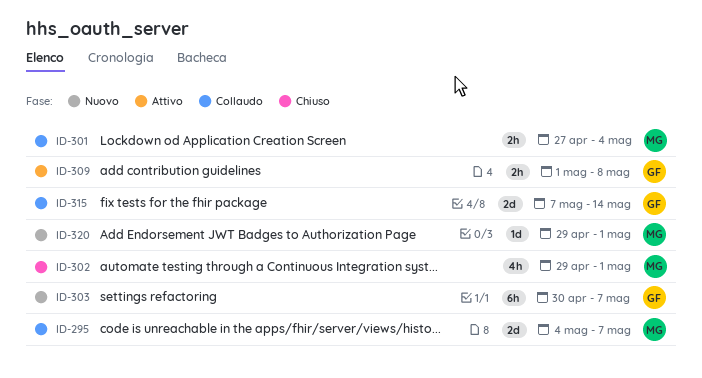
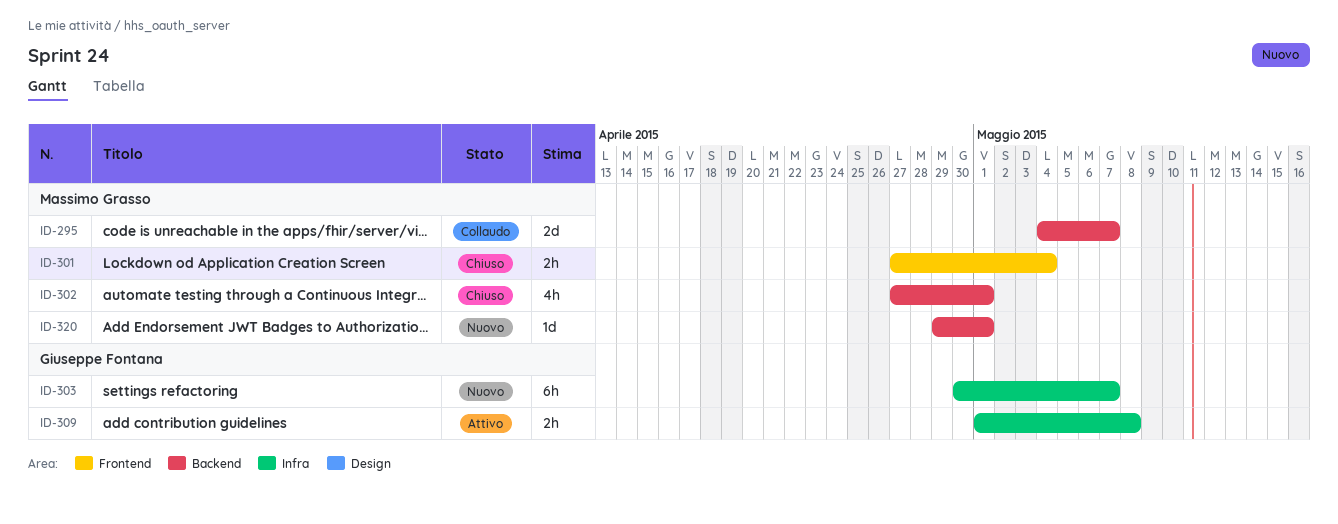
ID-301, status: Collaudo -> Chiuso
ID-302, start: Apr 29 -> Apr 27
ID-315: present -> none

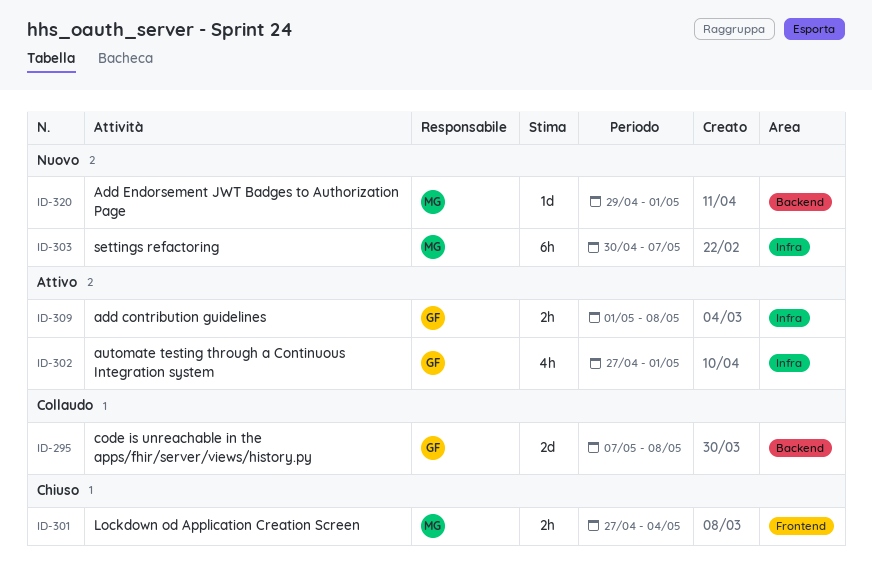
ID-295, owner: Massimo Grasso -> Giuseppe Fontana
ID-295, start: May 4 -> May 7
ID-295, due: May 7 -> May 8
ID-302, status: Chiuso -> Attivo
ID-302, owner: Massimo Grasso -> Giuseppe Fontana
ID-302, label: Backend -> Infra
ID-303, owner: Giuseppe Fontana -> Massimo Grasso

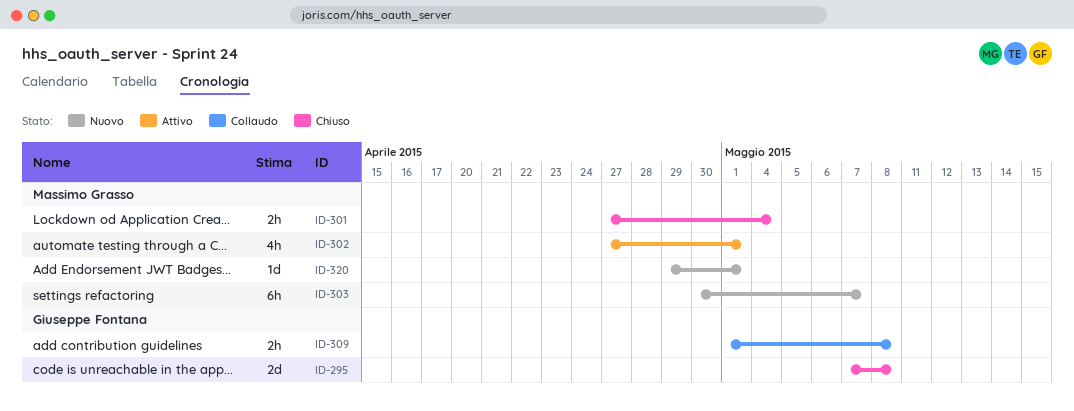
ID-295, status: Collaudo -> Chiuso
ID-302, owner: Giuseppe Fontana -> Massimo Grasso
ID-309, status: Attivo -> Collaudo

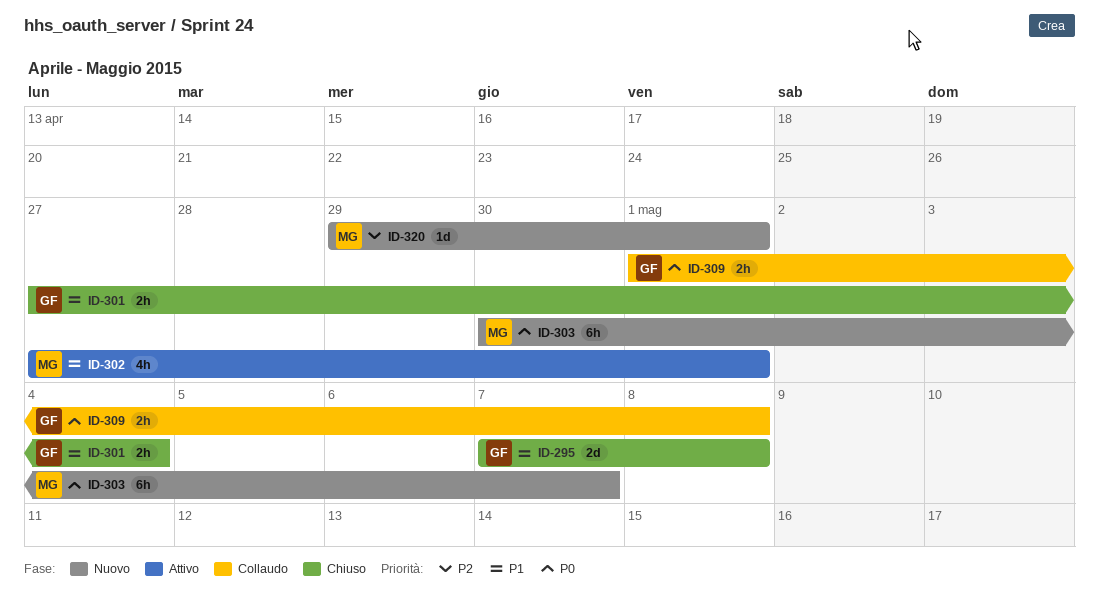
ID-301, owner: Massimo Grasso -> Giuseppe Fontana

